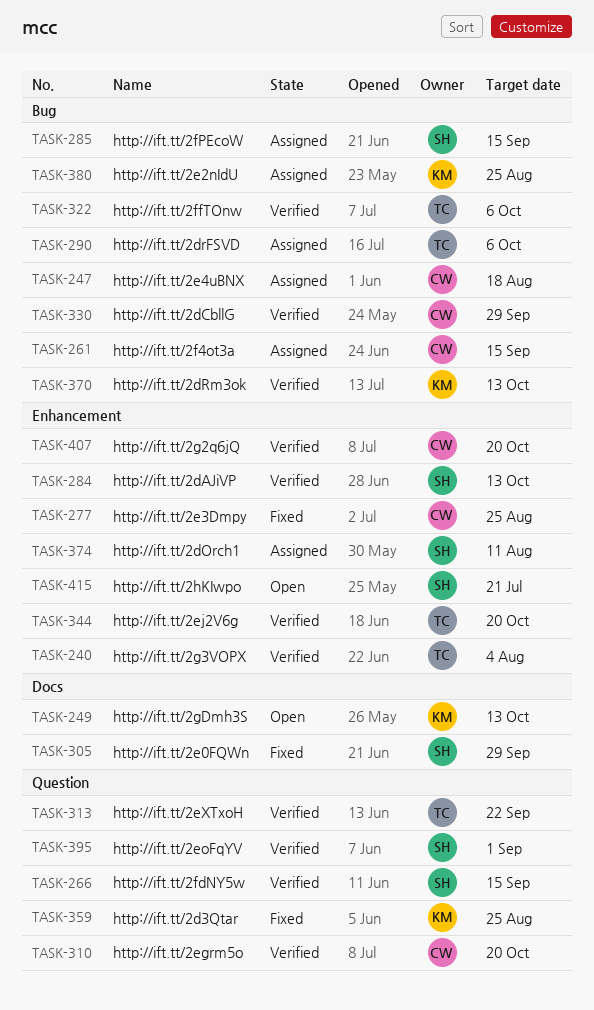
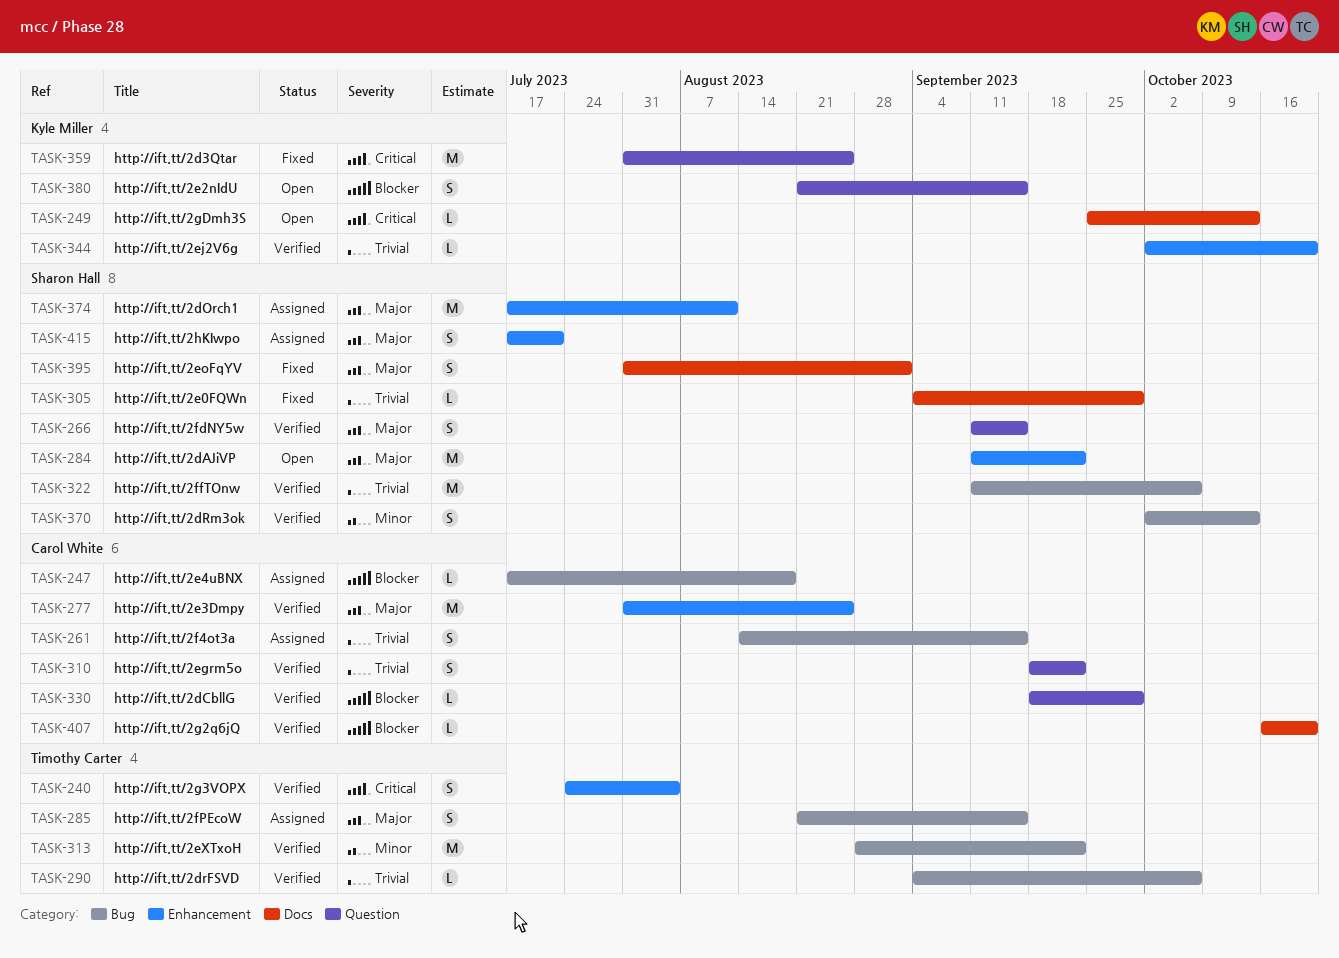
TASK-277, status: Fixed -> Verified
TASK-284, status: Verified -> Open
TASK-284, due: Oct 13 -> Sep 22
TASK-285, owner: Sharon Hall -> Timothy Carter
TASK-290, status: Assigned -> Verified
TASK-310, due: Oct 20 -> Sep 22
TASK-313, label: Question -> Bug
TASK-322, owner: Timothy Carter -> Sharon Hall
TASK-330, label: Bug -> Question
TASK-344, owner: Timothy Carter -> Kyle Miller
TASK-370, owner: Kyle Miller -> Sharon Hall
TASK-380, status: Assigned -> Open
TASK-380, label: Bug -> Question
TASK-380, due: Aug 25 -> Sep 15
TASK-395, status: Verified -> Fixed
TASK-395, label: Question -> Docs
TASK-407, label: Enhancement -> Docs
TASK-415, status: Open -> Assigned

